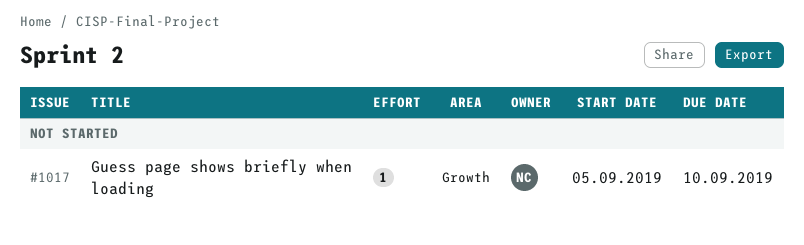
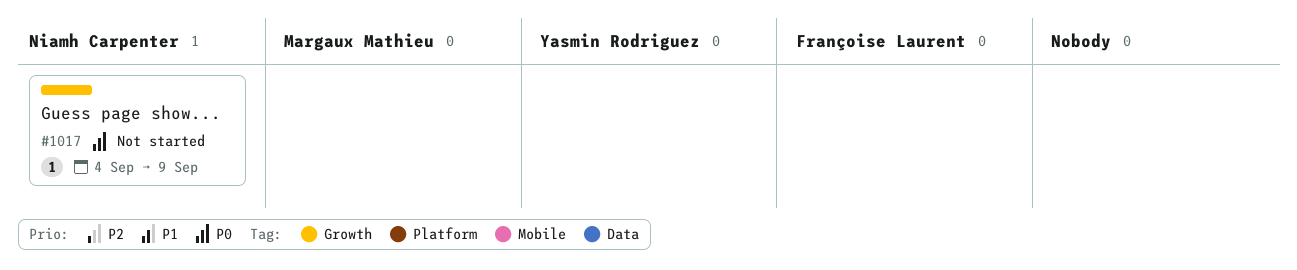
#1017, start: Sep 5 -> Sep 4
#1017, due: Sep 10 -> Sep 9

